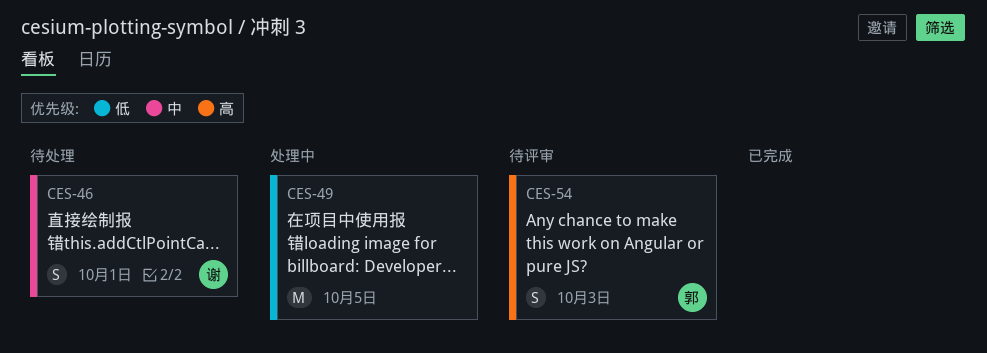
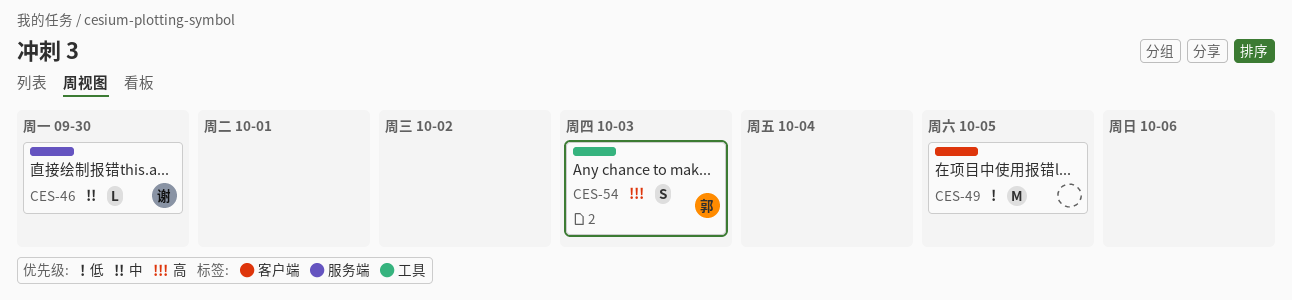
CES-46, estimate: S -> L
CES-46, due: Oct 1 -> Sep 30

